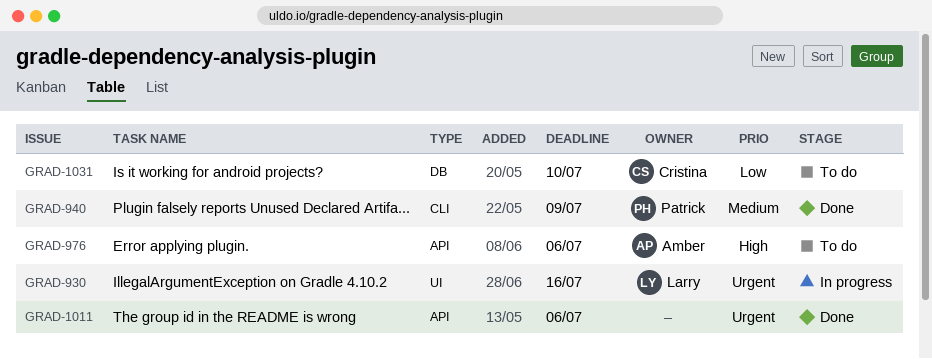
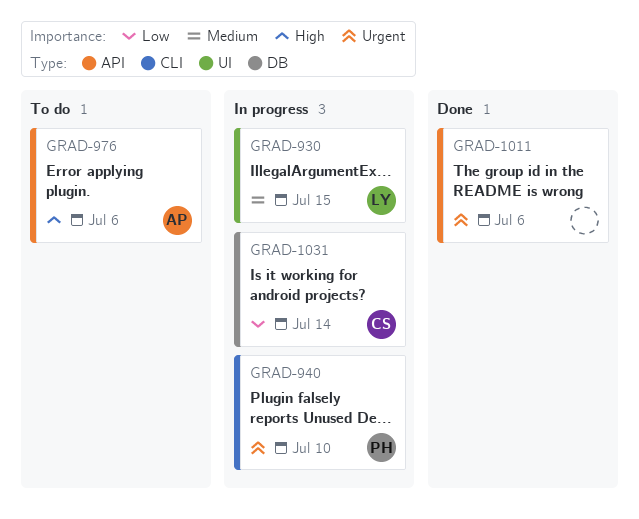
GRAD-930, priority: Urgent -> Medium
GRAD-930, due: Jul 16 -> Jul 15
GRAD-940, status: Done -> In progress
GRAD-940, priority: Medium -> Urgent
GRAD-940, due: Jul 9 -> Jul 10
GRAD-1031, status: To do -> In progress
GRAD-1031, due: Jul 10 -> Jul 14

